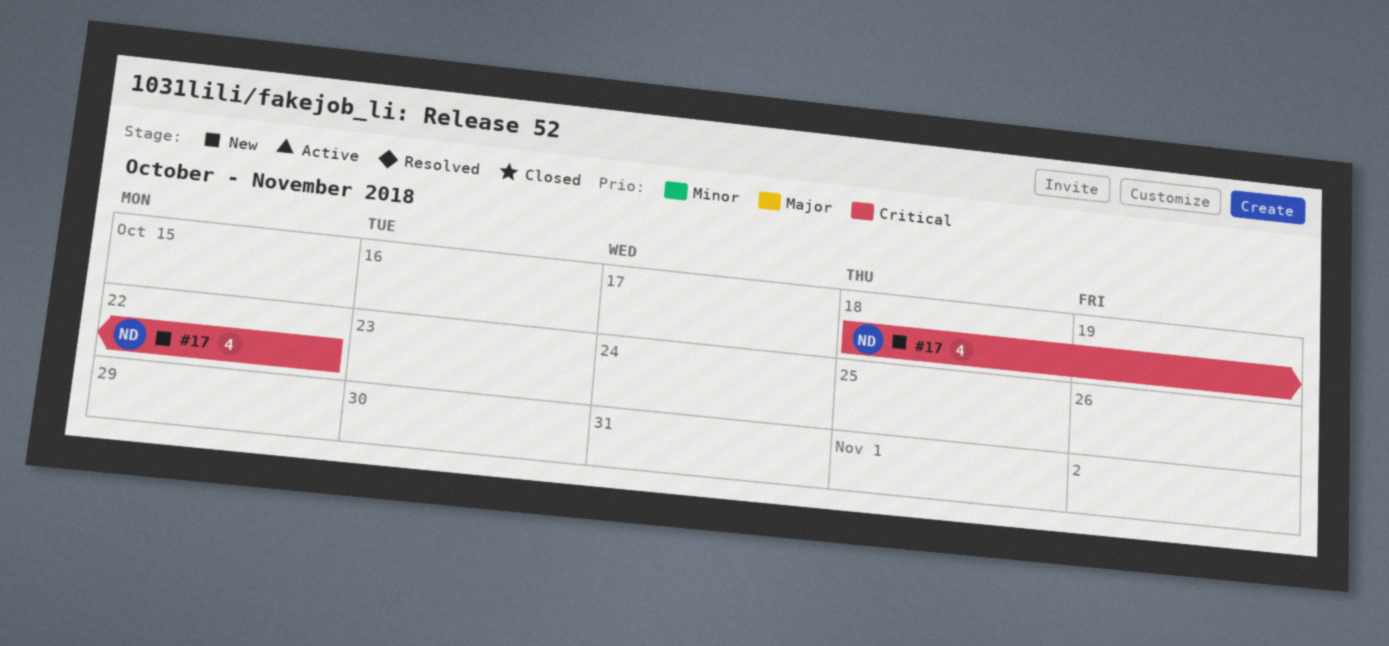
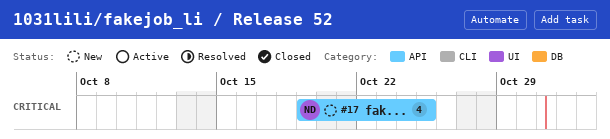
#17, start: Oct 18 -> Oct 19
#17, due: Oct 22 -> Oct 25

